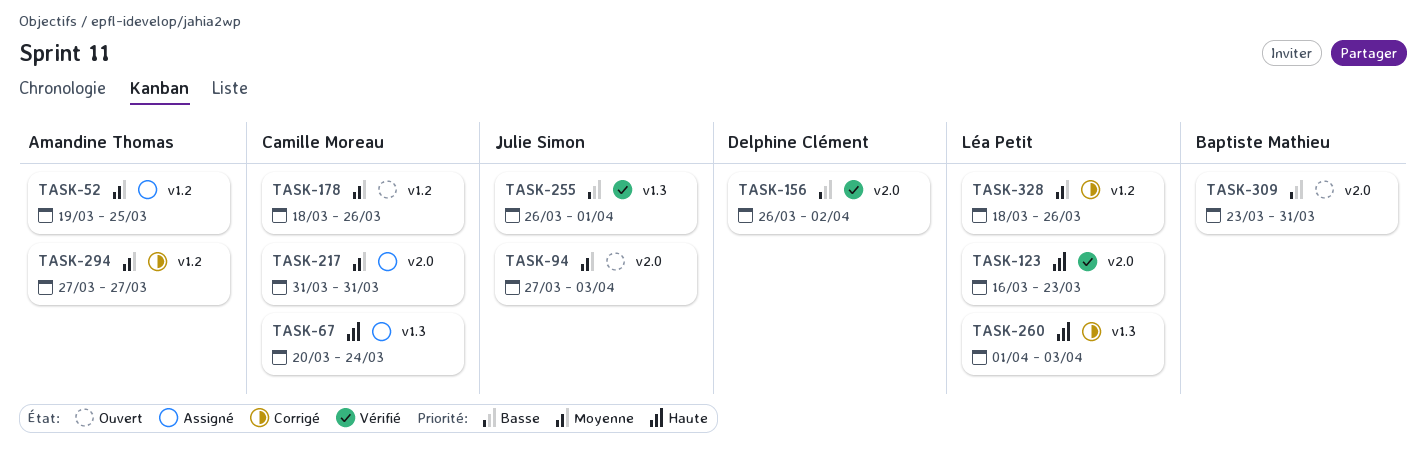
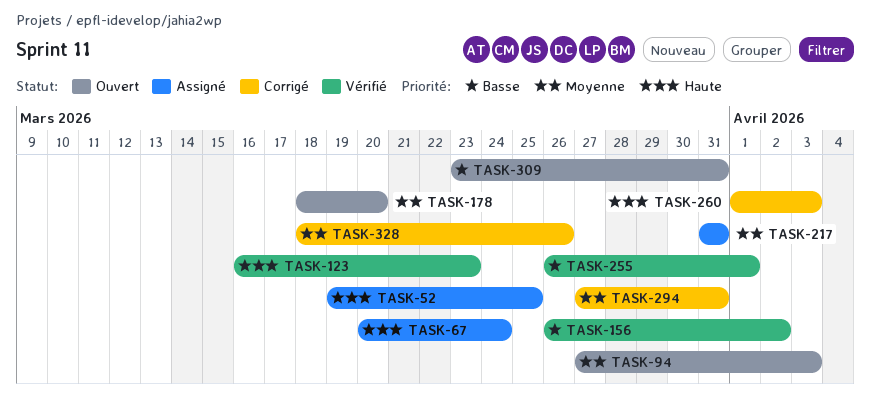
TASK-52, priority: Moyenne -> Haute
TASK-178, due: Mar 26 -> Mar 20
TASK-294, due: Mar 27 -> Mar 31

